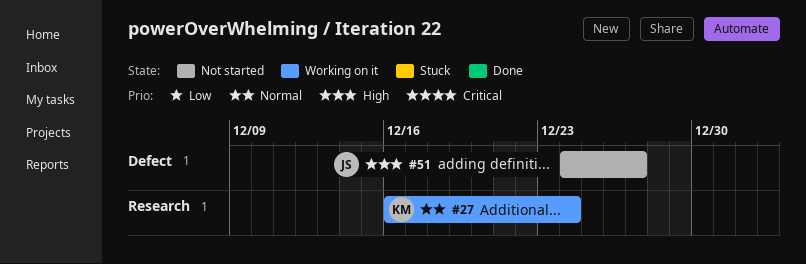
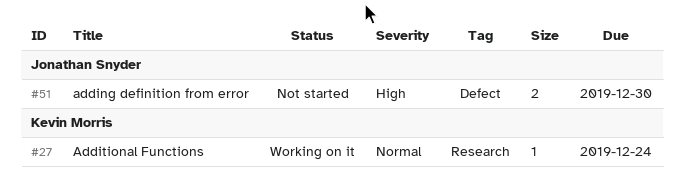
#51, due: Dec 27 -> Dec 30

